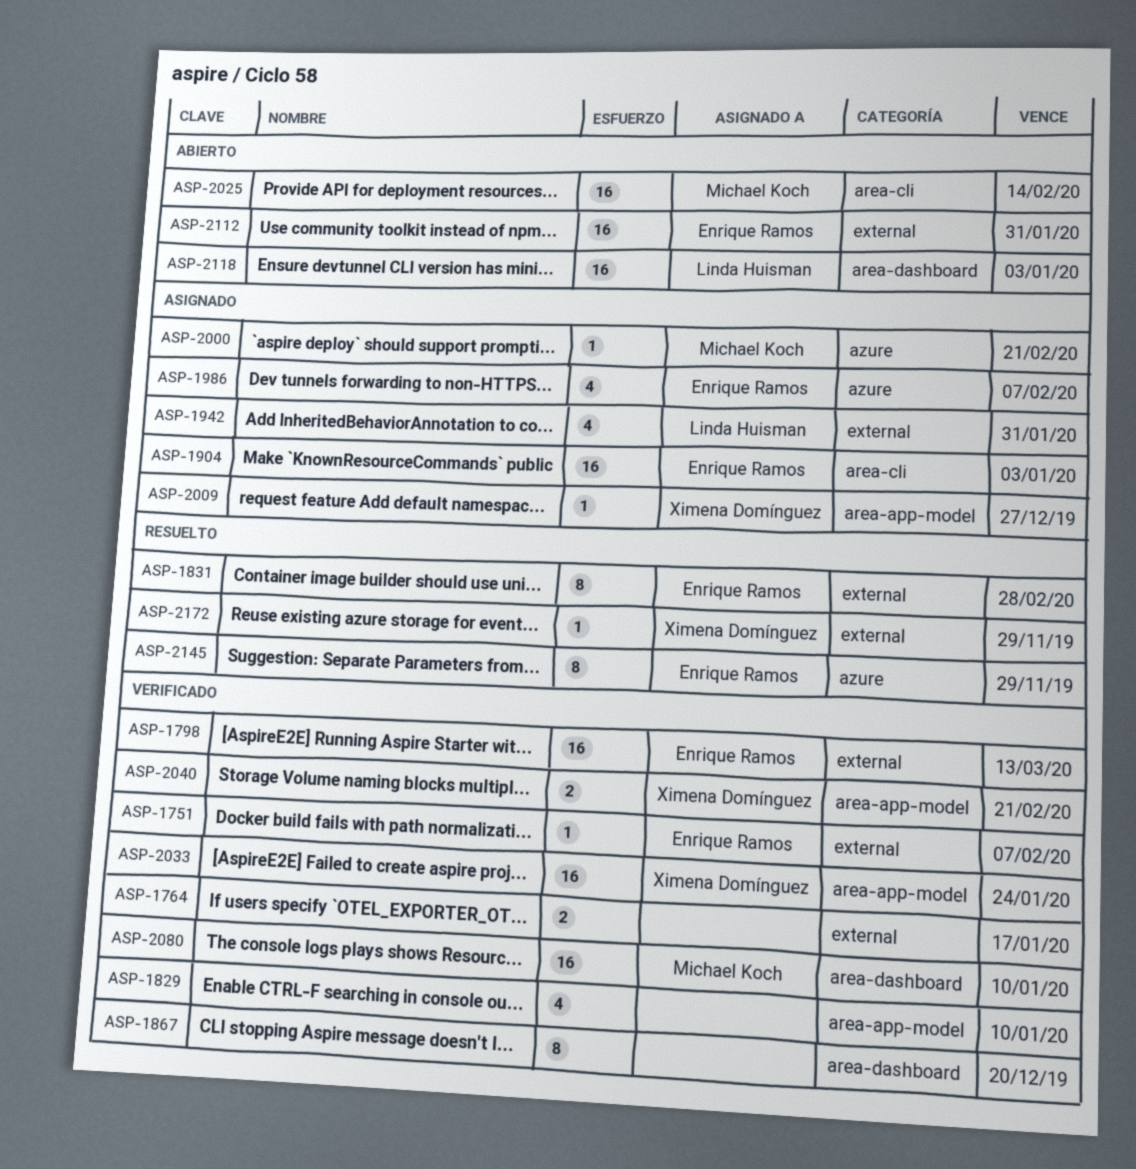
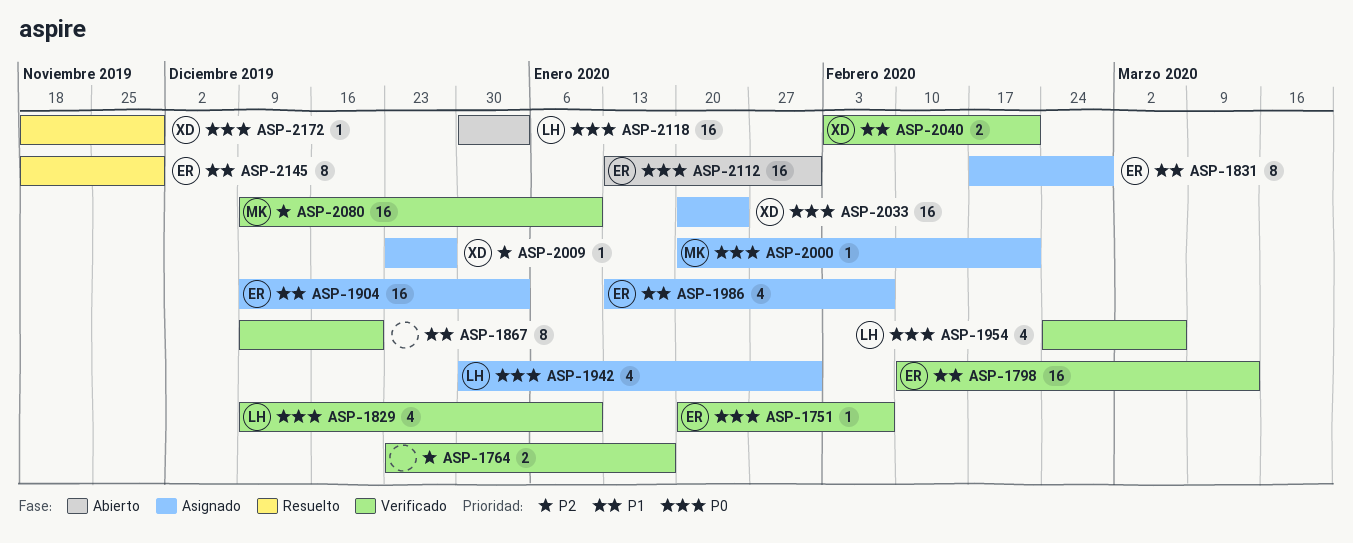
ASP-1829, owner: none -> Linda Huisman
ASP-1831, status: Resuelto -> Asignado
ASP-1954: none -> present
ASP-2025: present -> none
ASP-2033, status: Verificado -> Asignado

